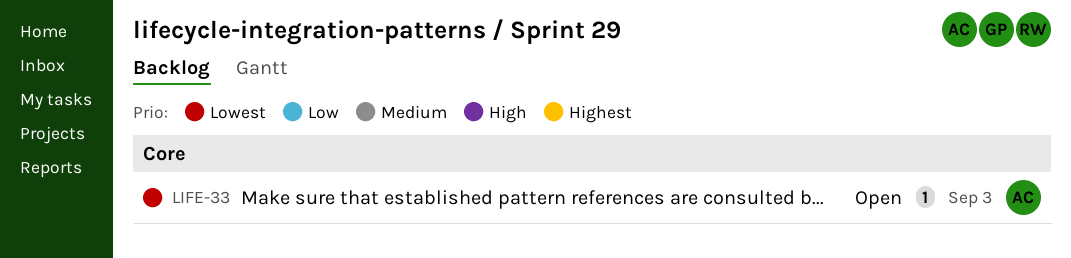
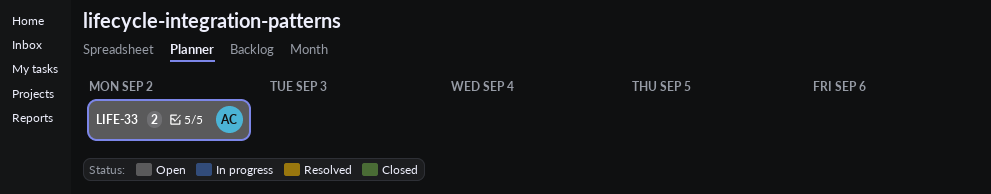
LIFE-33, estimate: 1 -> 2
LIFE-33, due: Sep 3 -> Sep 2

